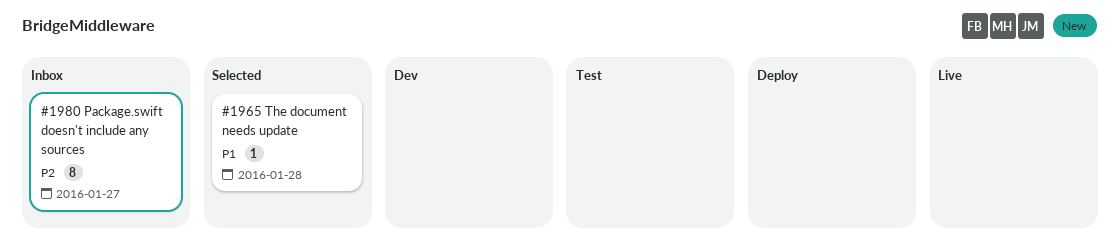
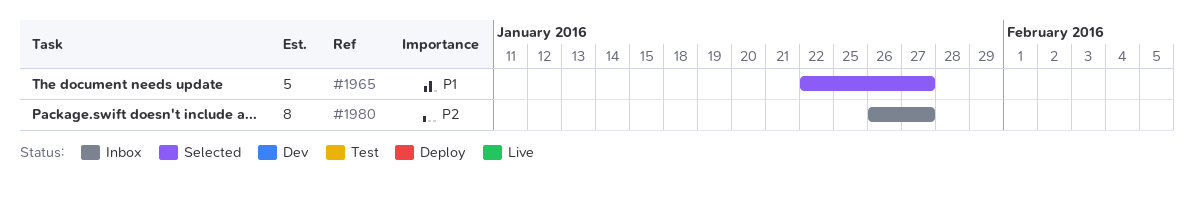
#1965, estimate: 1 -> 5
#1965, due: Jan 28 -> Jan 27

